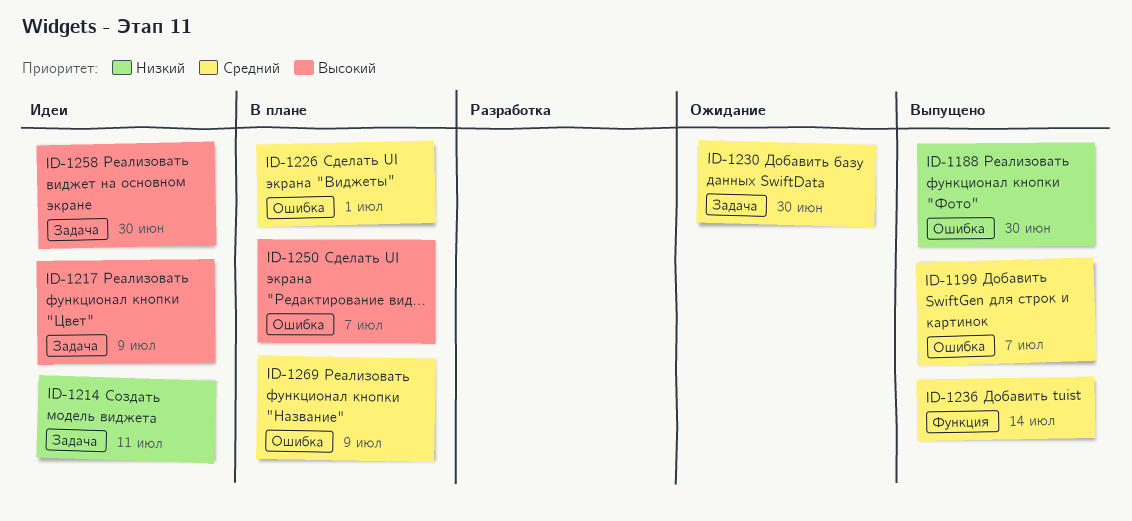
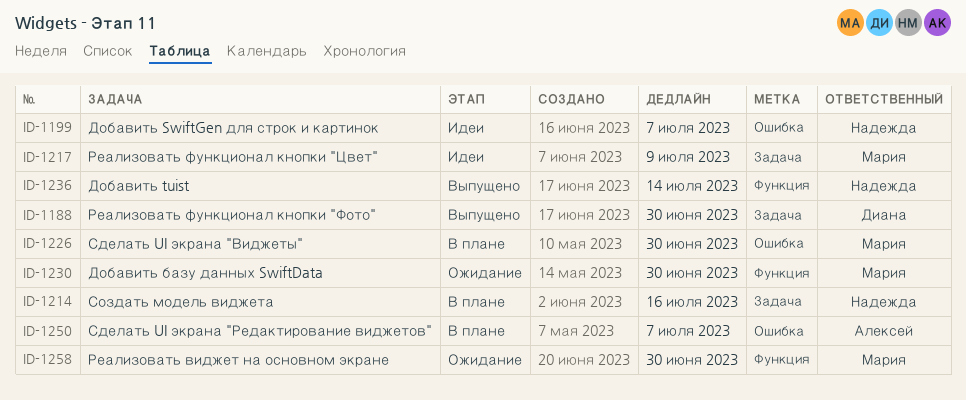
ID-1188, label: Ошибка -> Задача
ID-1199, status: Выпущено -> Идеи
ID-1214, status: Идеи -> В плане
ID-1214, due: Jul 11 -> Jul 16
ID-1226, due: Jul 1 -> Jun 30
ID-1230, label: Задача -> Функция
ID-1258, status: Идеи -> Ожидание
ID-1258, label: Задача -> Функция
ID-1269: present -> none

